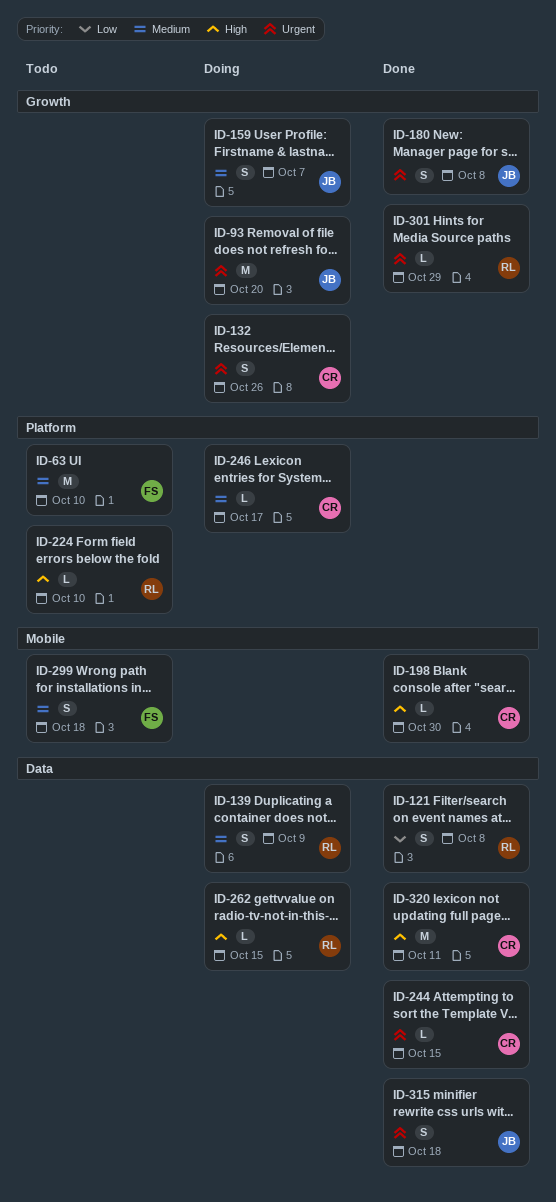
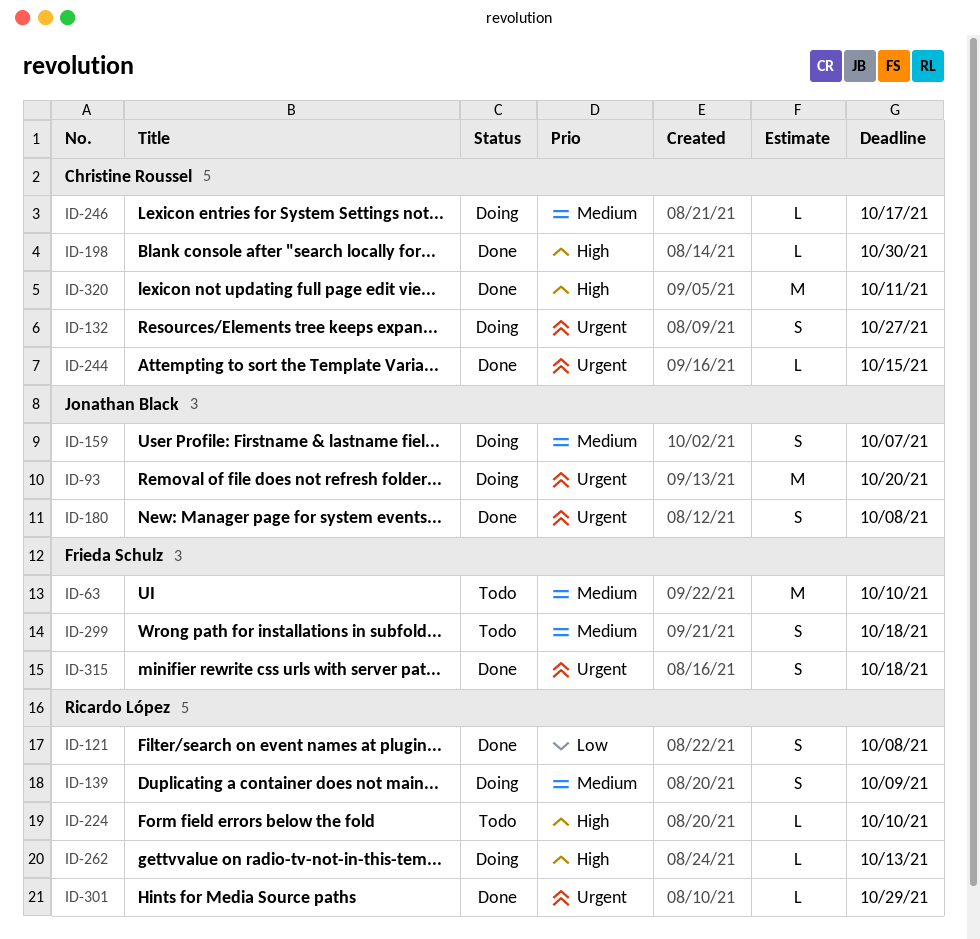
ID-132, due: Oct 26 -> Oct 27
ID-262, due: Oct 15 -> Oct 13
ID-315, owner: Jonathan Black -> Frieda Schulz

